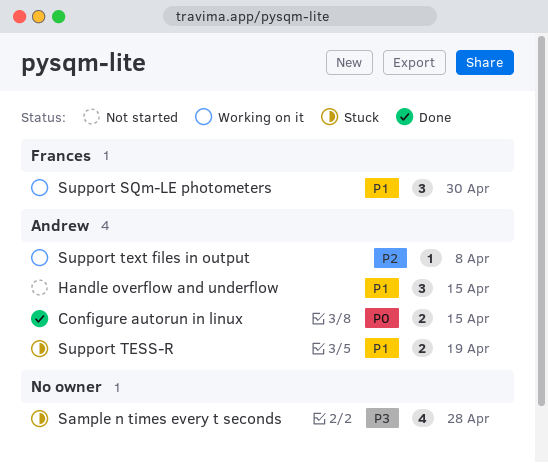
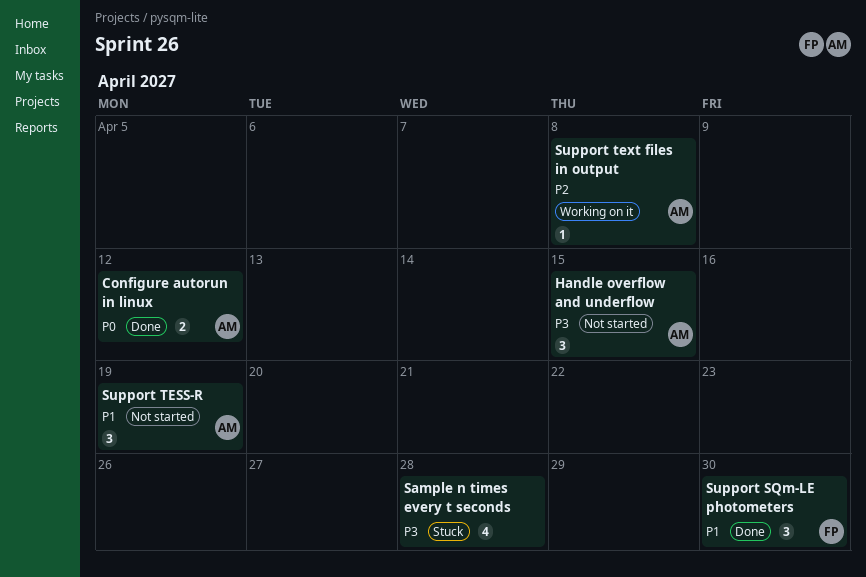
Configure autorun in linux, due: Apr 15 -> Apr 12
Handle overflow and underflow, priority: P1 -> P3
Support SQm-LE photometers, status: Working on it -> Done
Support TESS-R, status: Stuck -> Not started
Support TESS-R, estimate: 2 -> 3

